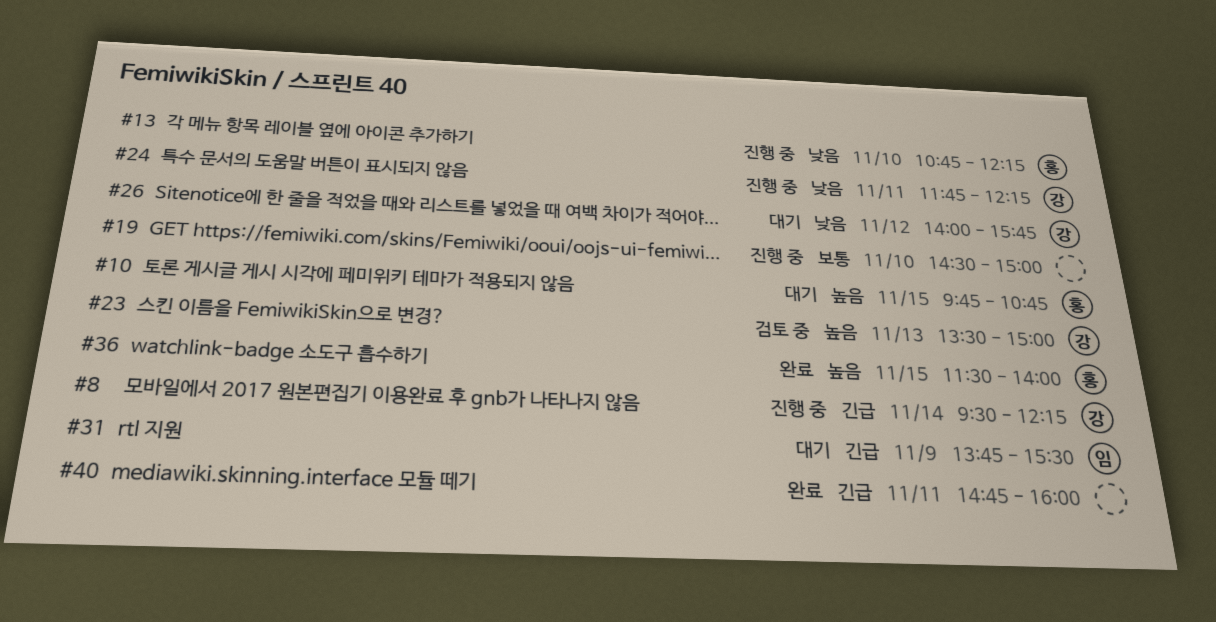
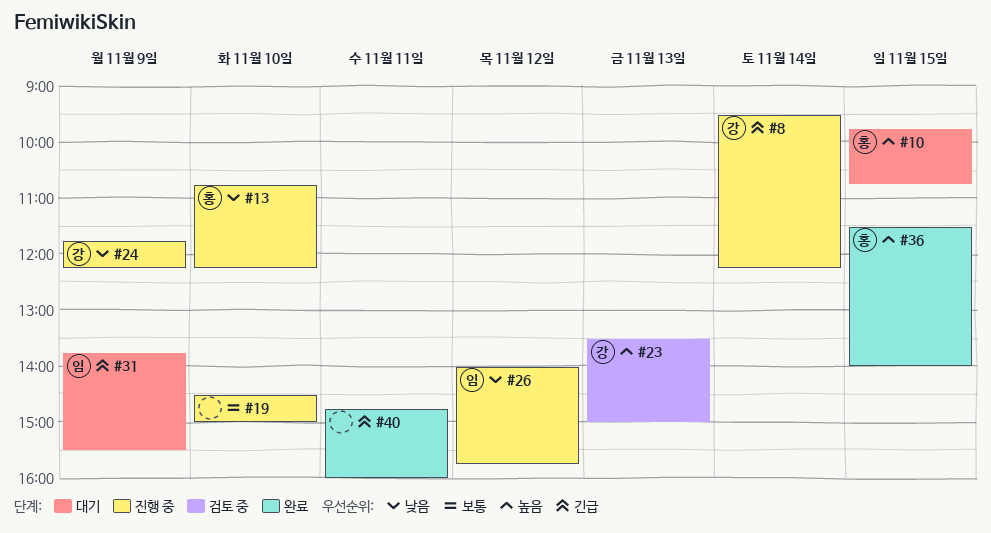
#24, day: Nov 11 -> Nov 9
#26, status: 대기 -> 진행 중
#26, owner: 강 -> 임

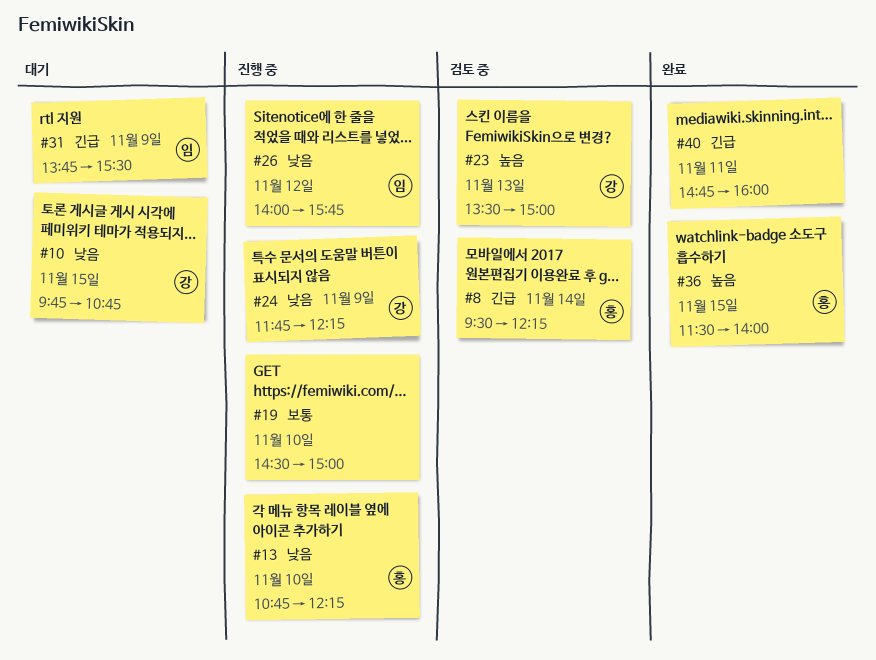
#8, status: 진행 중 -> 검토 중
#8, owner: 강 -> 홍
#10, owner: 홍 -> 강
#10, priority: 높음 -> 낮음

